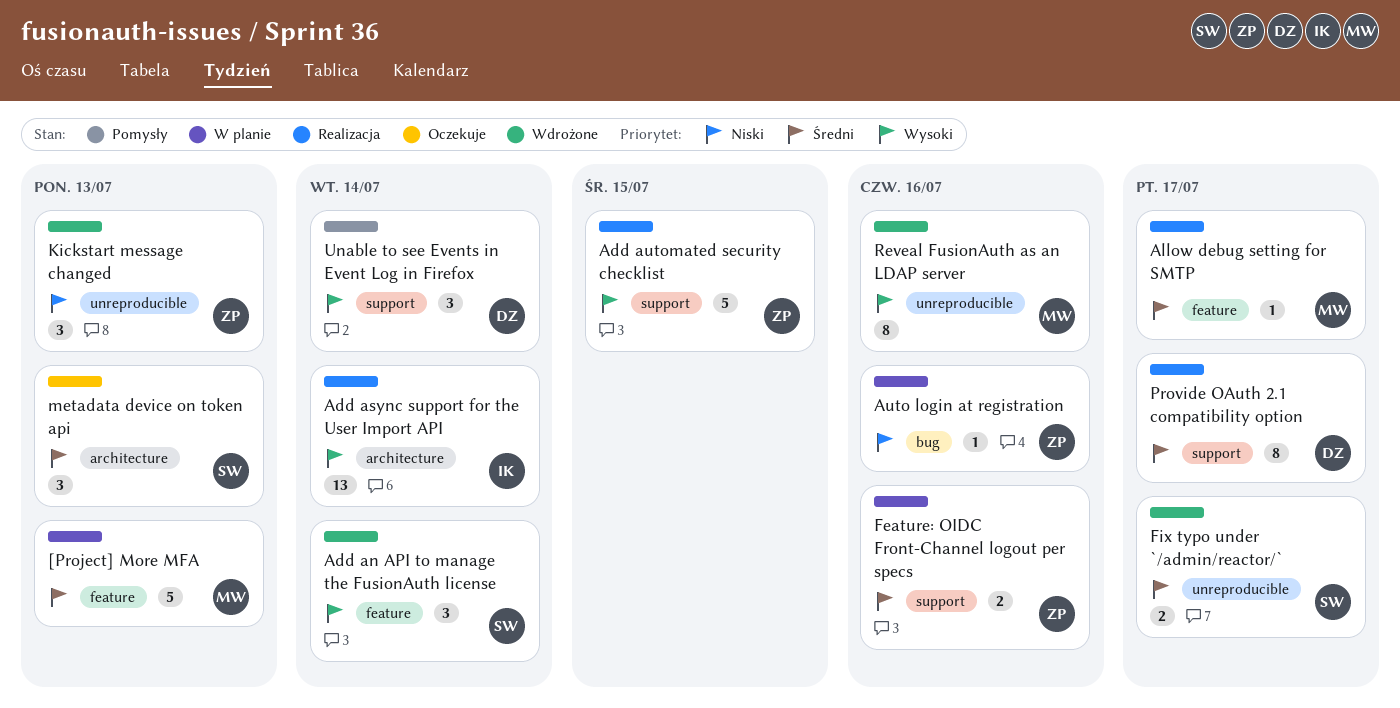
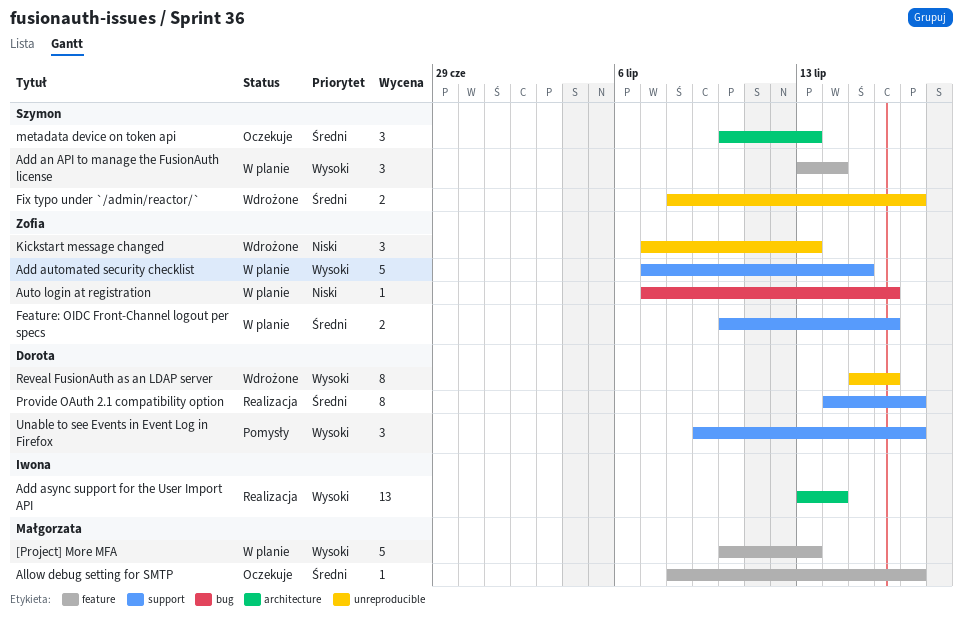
[Project] More MFA, priority: Średni -> Wysoki
Add an API to manage the FusionAuth license, status: Wdrożone -> W planie
Add automated security checklist, status: Realizacja -> W planie
Allow debug setting for SMTP, status: Realizacja -> Oczekuje
Reveal FusionAuth as an LDAP server, owner: Małgorzata -> Dorota
Unable to see Events in Event Log in Firefox, due: Jul 14 -> Jul 17

